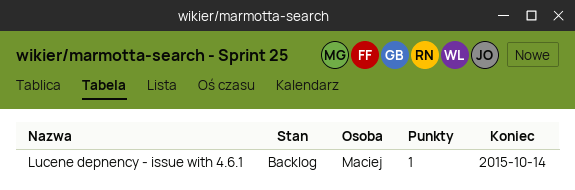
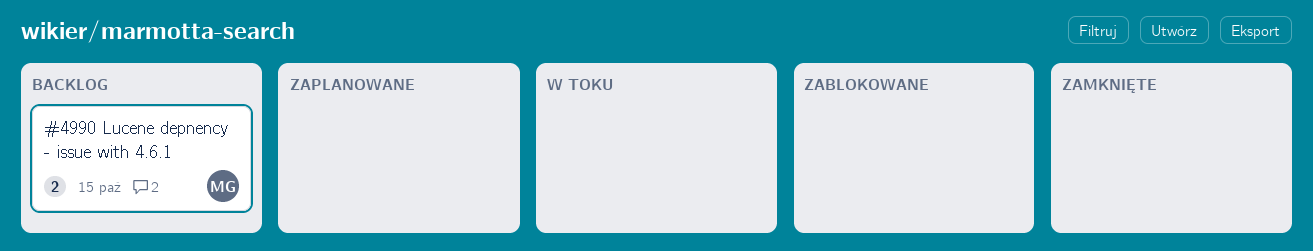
Lucene depnency - issue with 4.6.1, estimate: 1 -> 2
Lucene depnency - issue with 4.6.1, due: Oct 14 -> Oct 15

